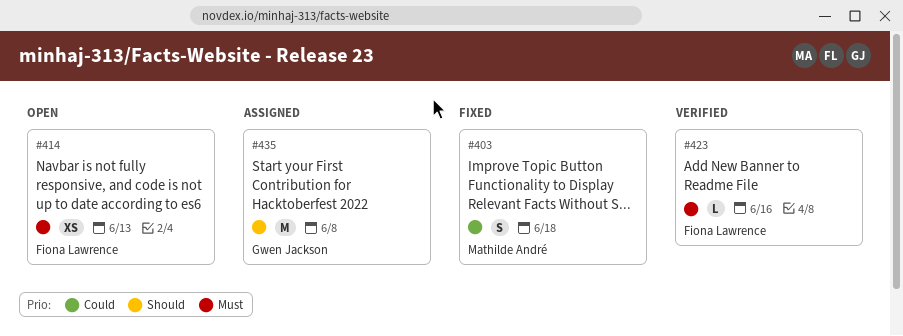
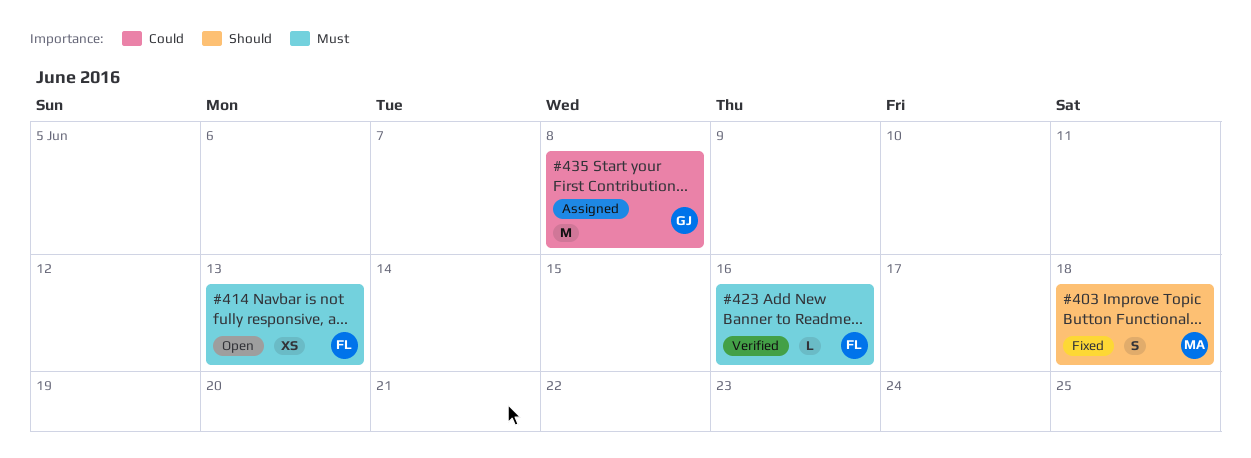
#403, priority: Could -> Should
#435, priority: Should -> Could

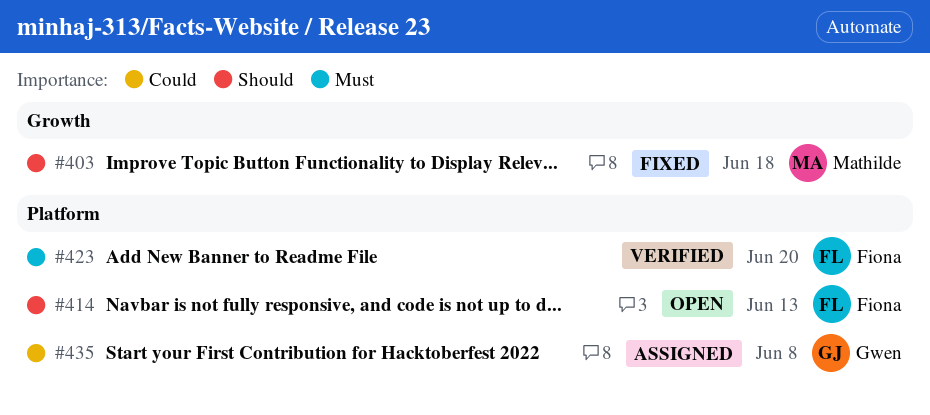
#414, priority: Must -> Should
#423, due: Jun 16 -> Jun 20

